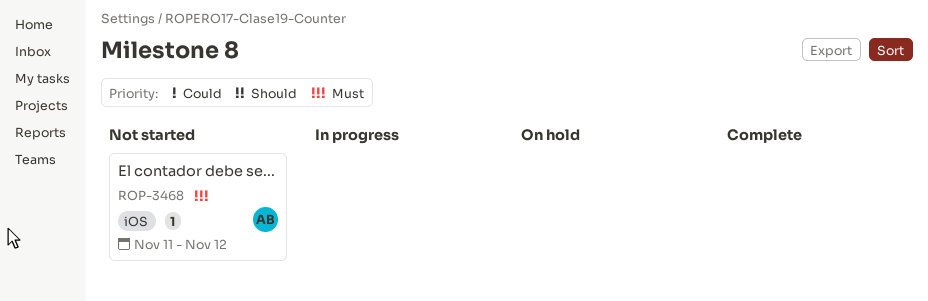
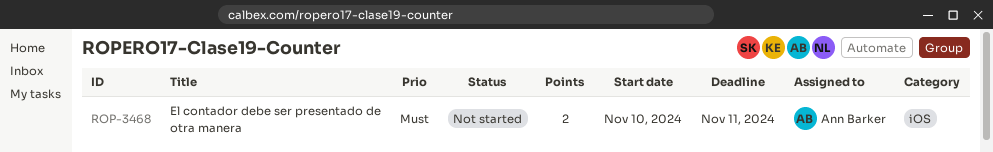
ROP-3468, estimate: 1 -> 2
ROP-3468, start: Nov 11 -> Nov 10
ROP-3468, due: Nov 12 -> Nov 11

